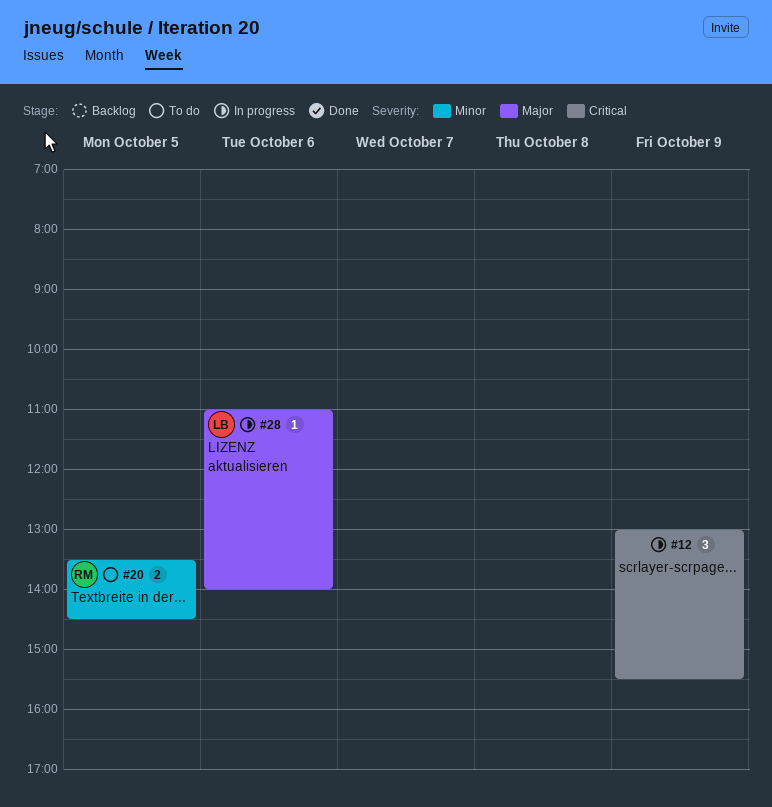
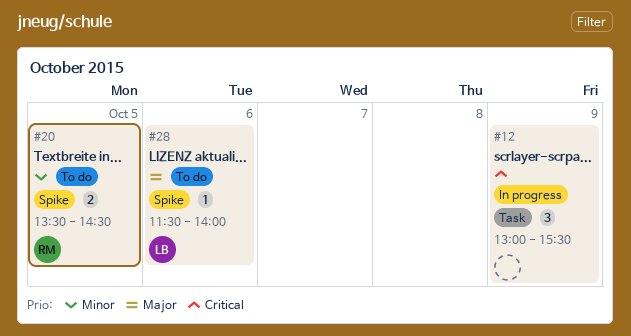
#28, status: In progress -> To do
#28, begins: 11:00 -> 11:30

